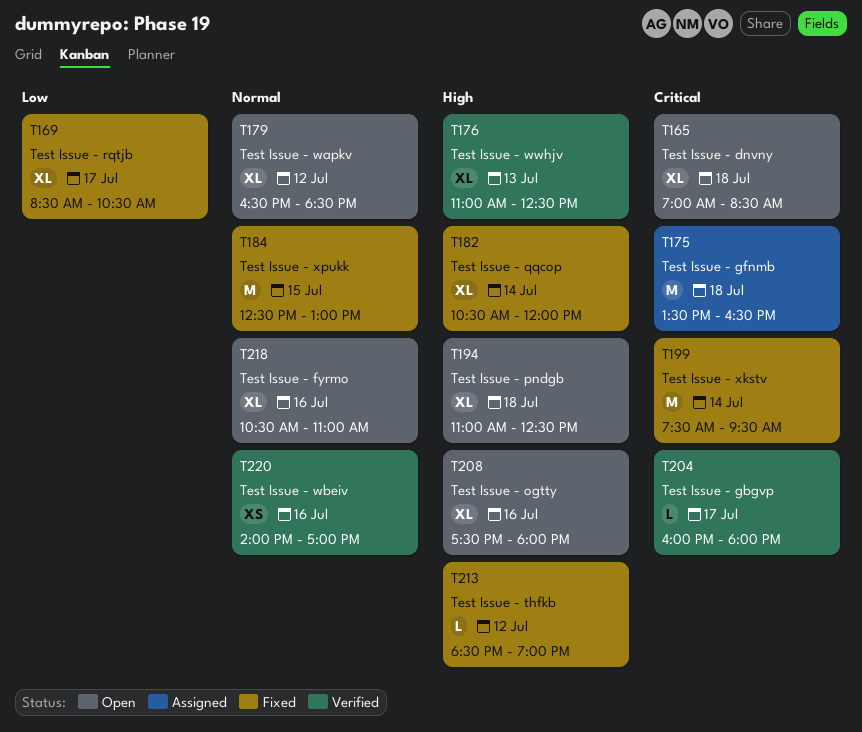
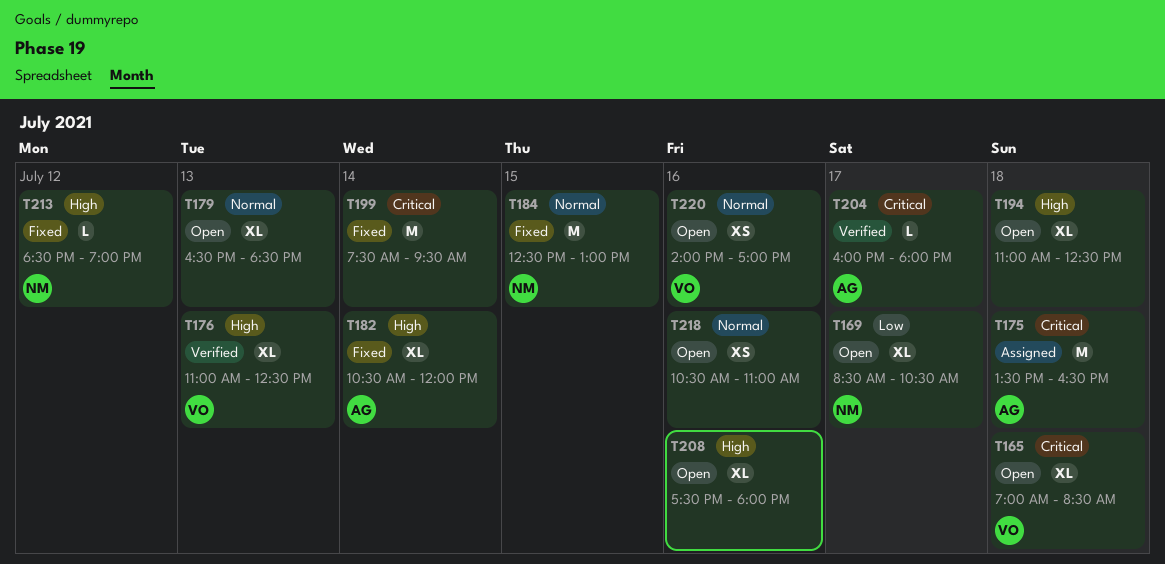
T169, status: Fixed -> Open
T179, day: Jul 12 -> Jul 13
T218, estimate: XL -> XS
T220, status: Verified -> Open

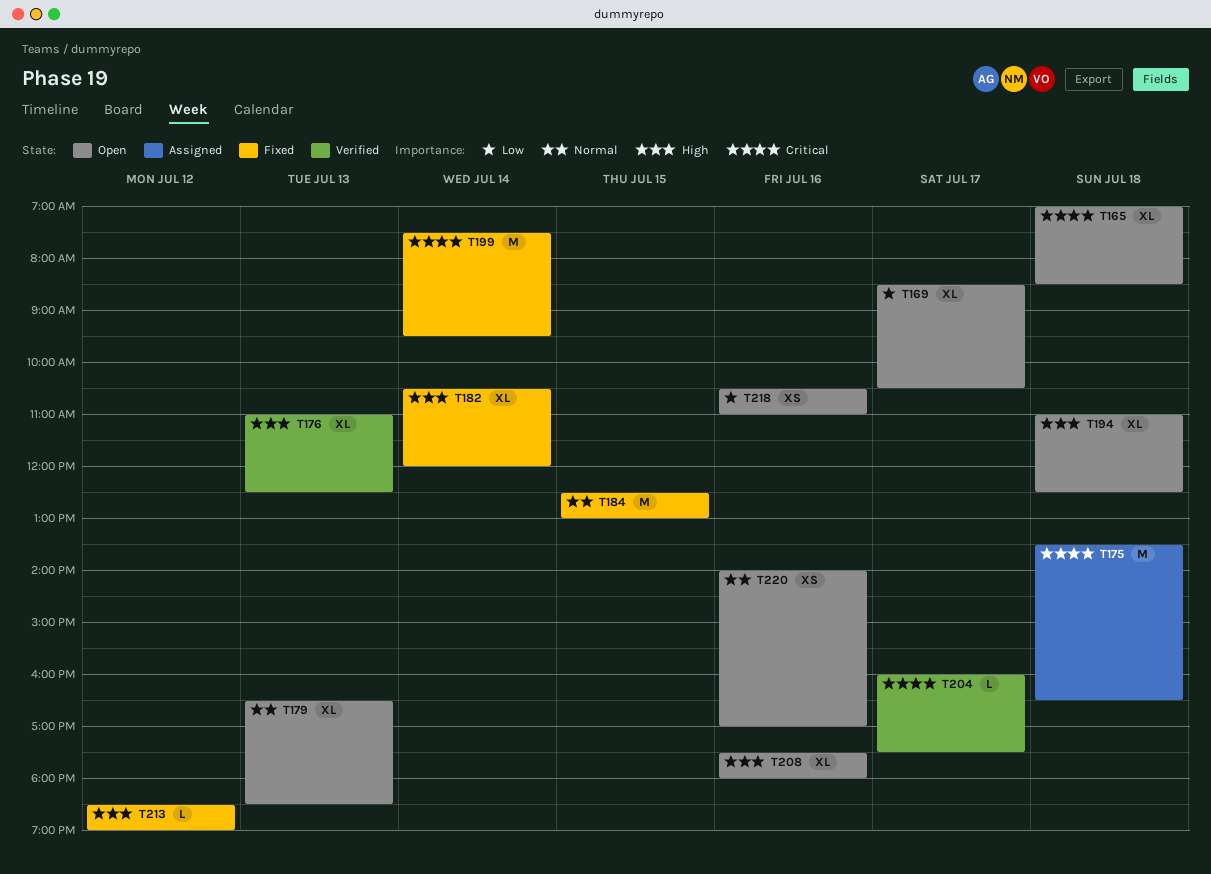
T204, ends: 18:00 -> 17:30
T218, priority: Normal -> Low

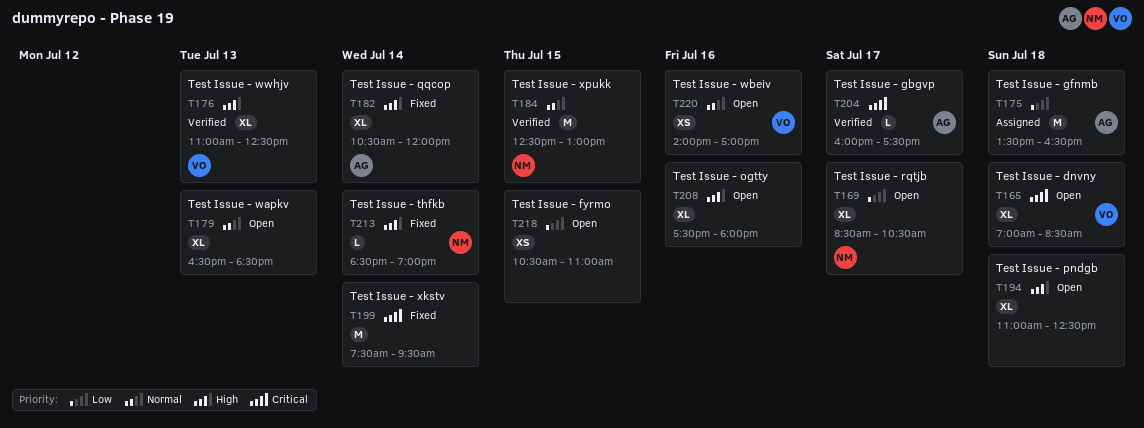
T175, priority: Critical -> Low
T184, status: Fixed -> Verified
T213, day: Jul 12 -> Jul 14
T218, day: Jul 16 -> Jul 15

